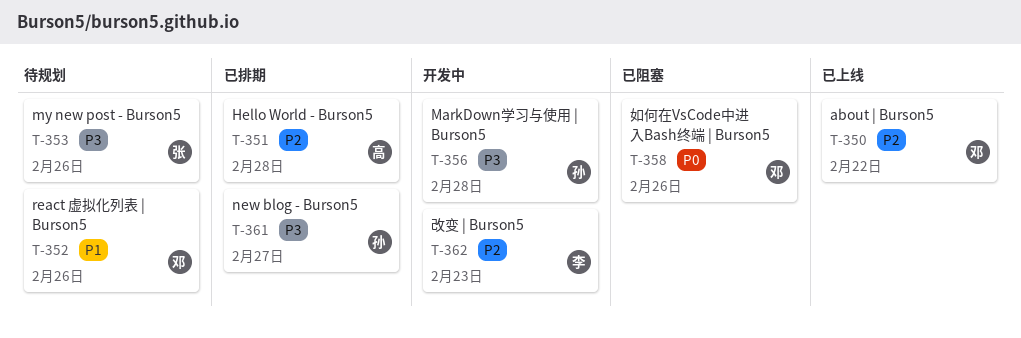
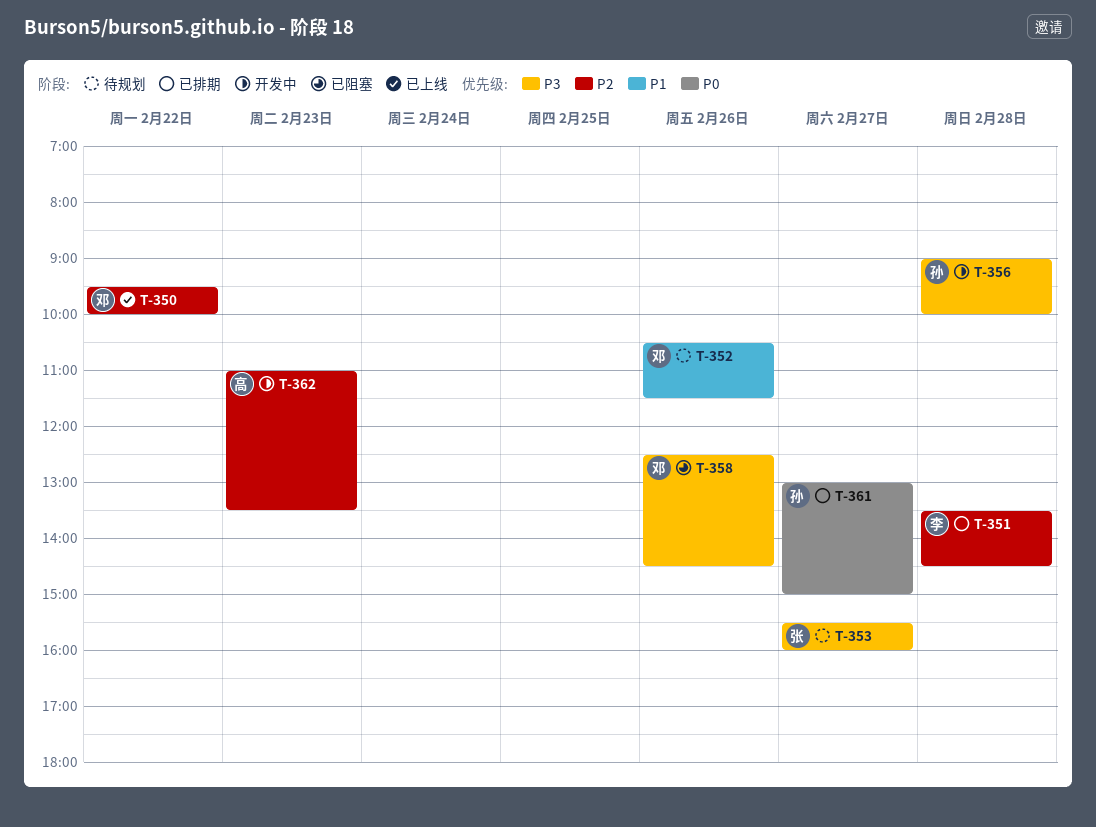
T-351, owner: 高 -> 李
T-353, day: Feb 26 -> Feb 27
T-358, priority: P0 -> P3
T-361, priority: P3 -> P0
T-362, owner: 李 -> 高

